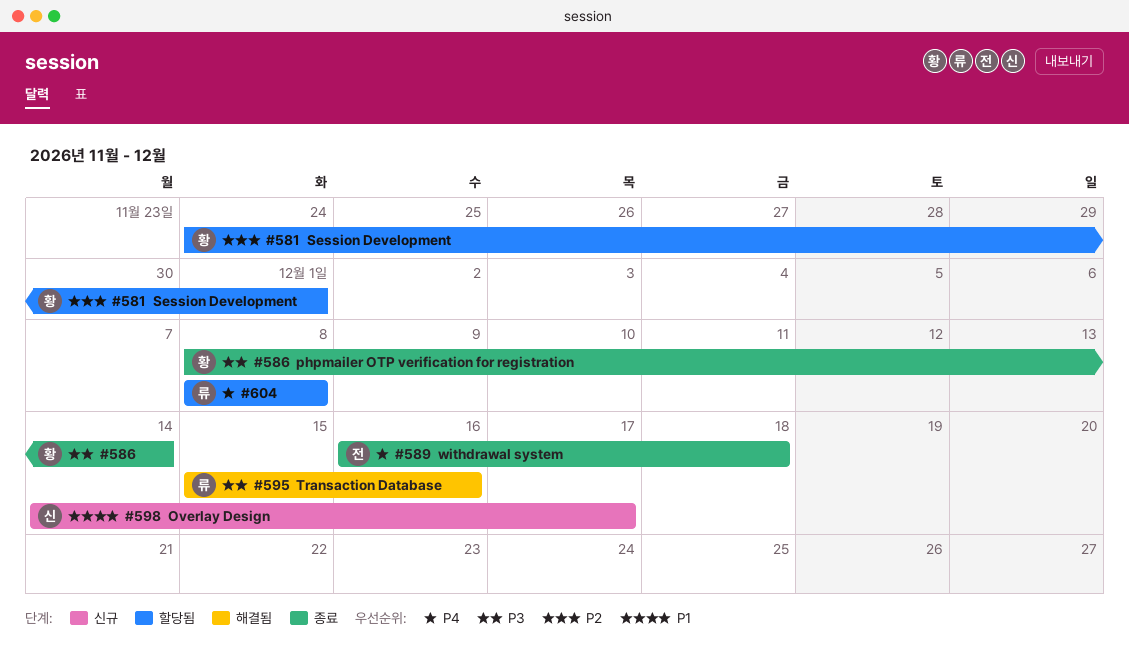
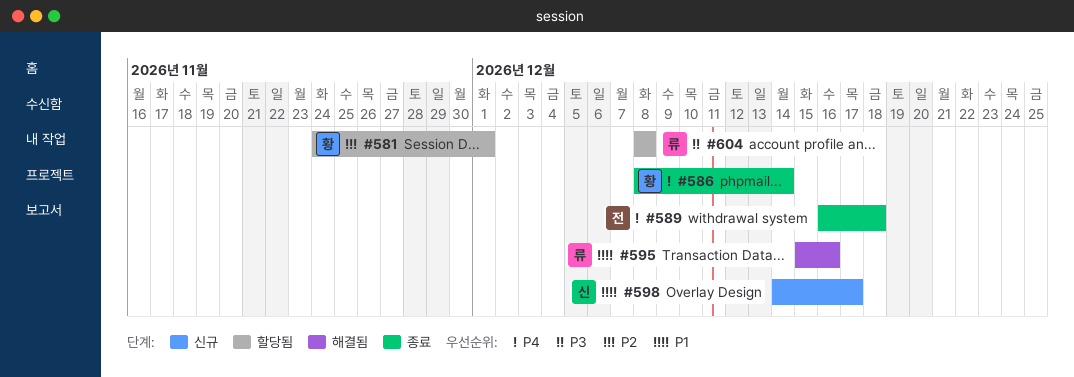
#586, priority: P3 -> P4
#595, priority: P3 -> P1
#604, priority: P4 -> P3

